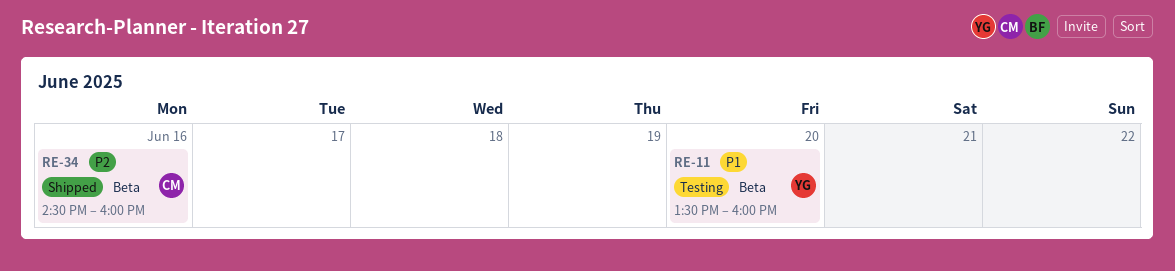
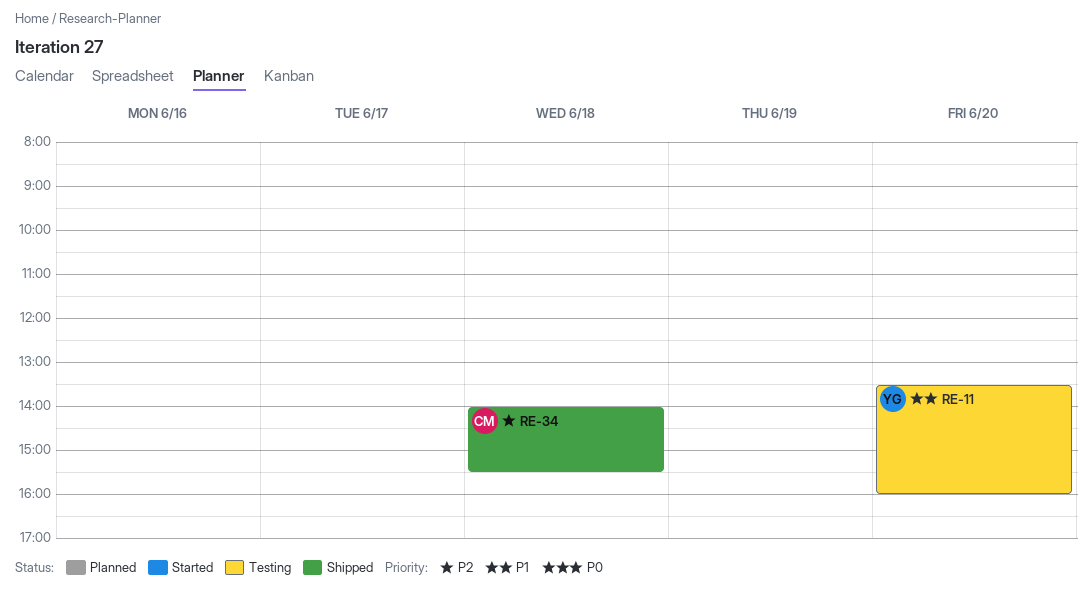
RE-34, day: Jun 16 -> Jun 18
RE-34, begins: 14:30 -> 14:00
RE-34, ends: 16:00 -> 15:30

